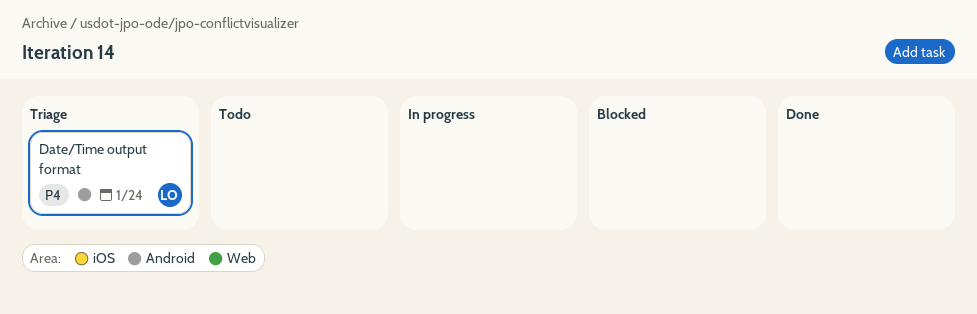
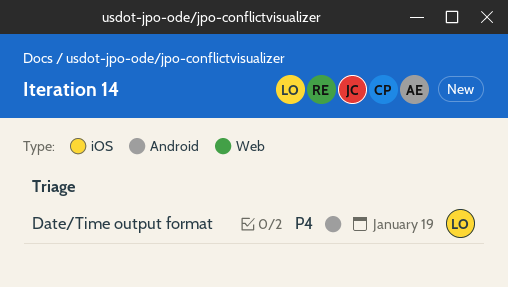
Date/Time output format, due: Jan 24 -> Jan 19

